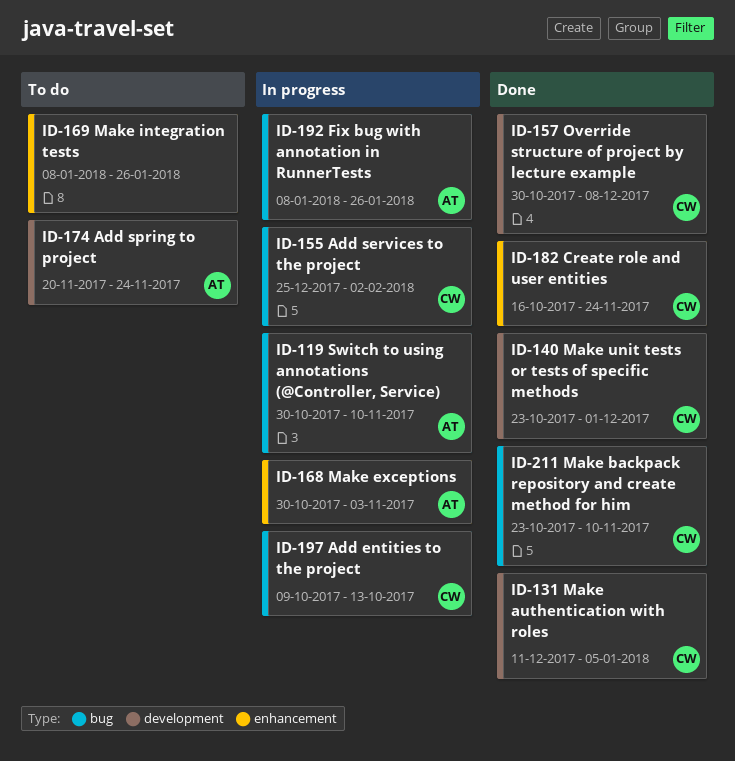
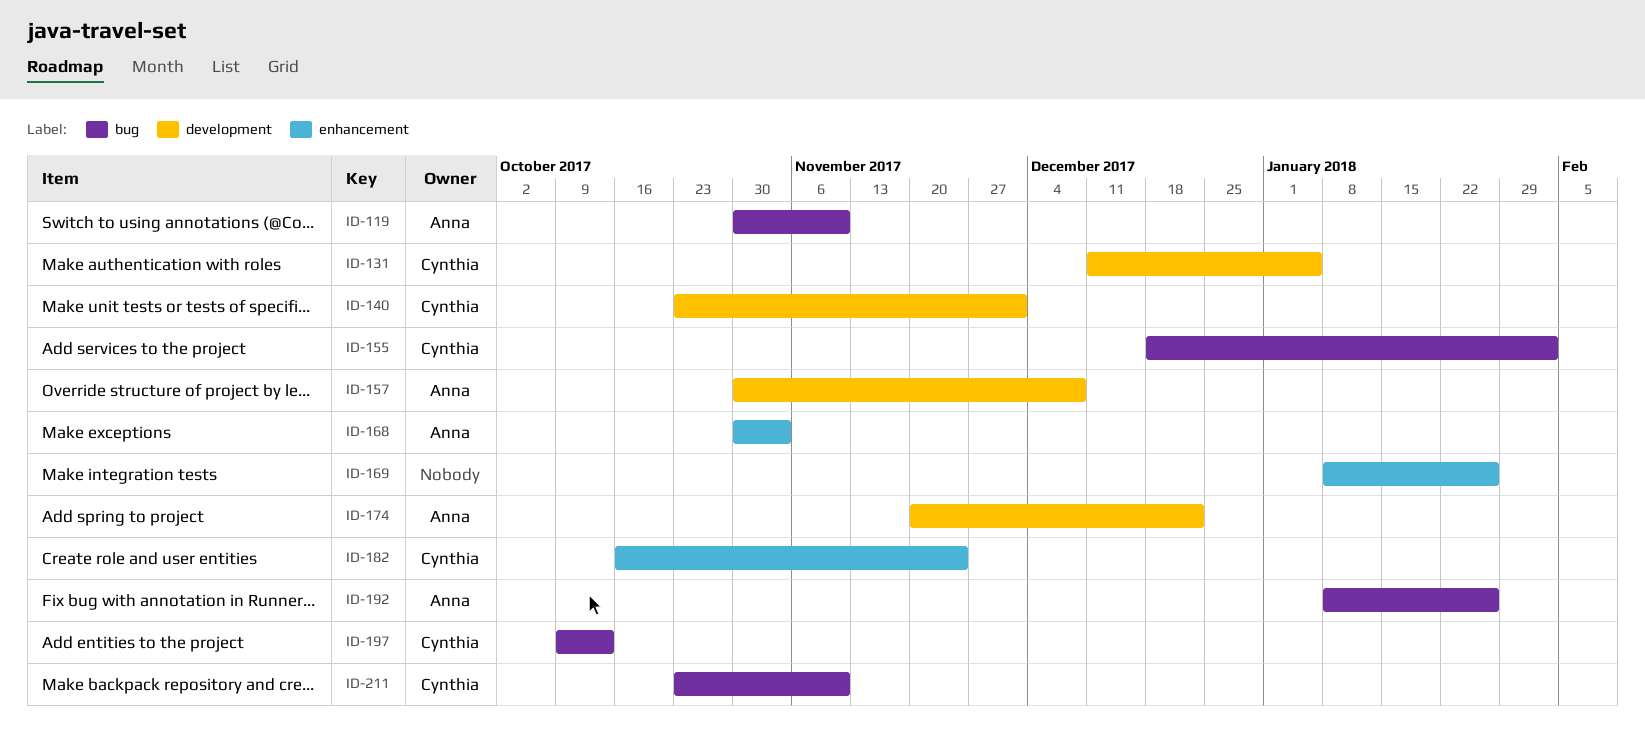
ID-155, start: Dec 25 -> Dec 18
ID-157, owner: Cynthia -> Anna
ID-174, due: Nov 24 -> Dec 22

